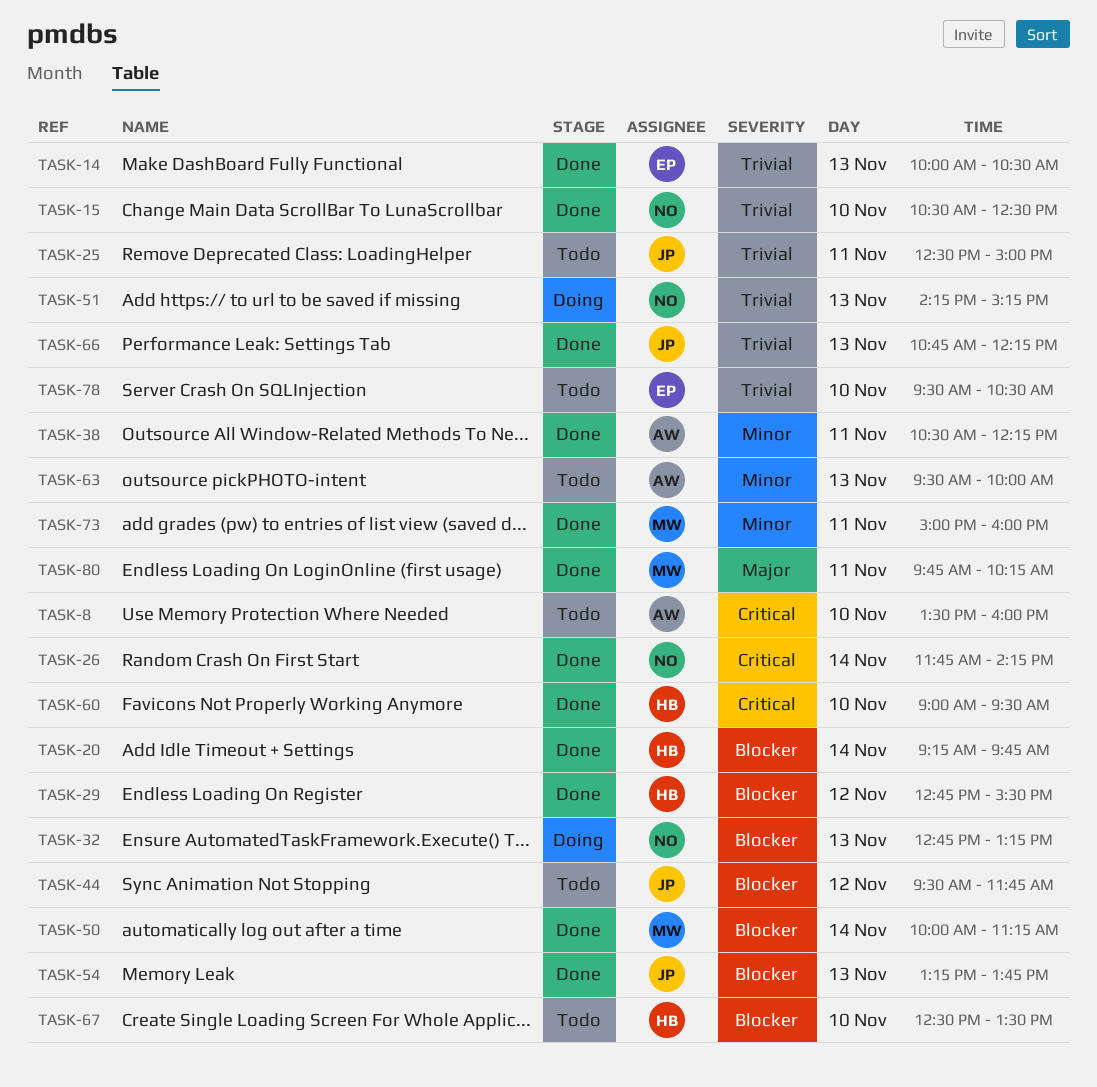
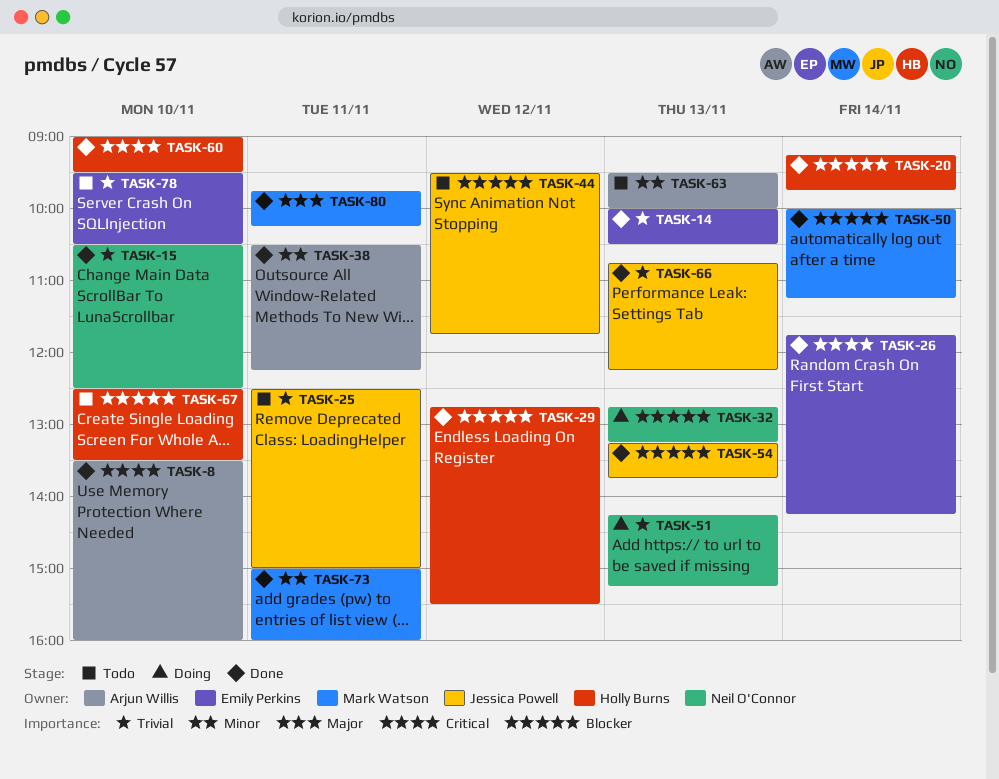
TASK-8, status: Todo -> Done
TASK-26, owner: Neil O'Connor -> Emily Perkins

